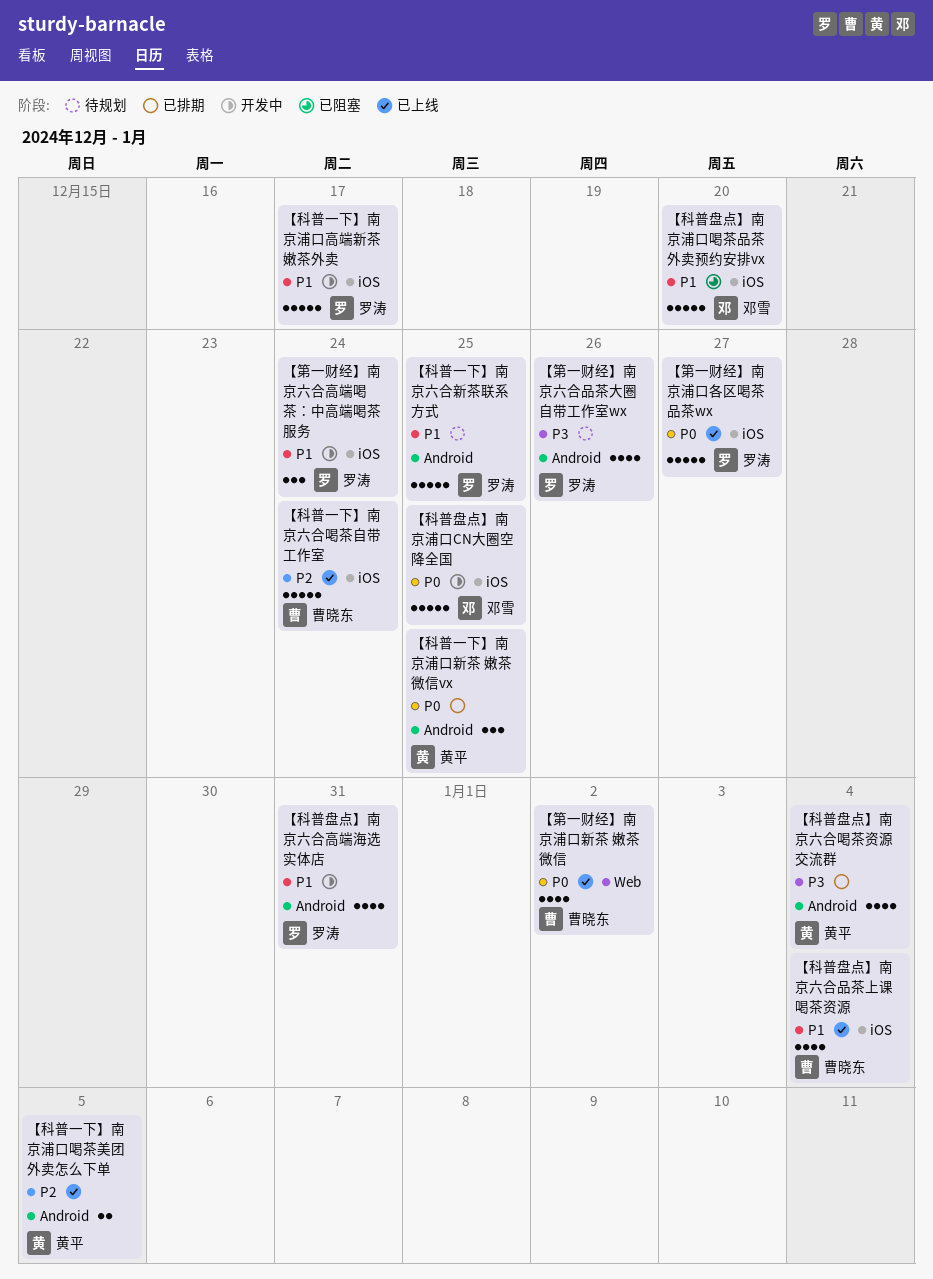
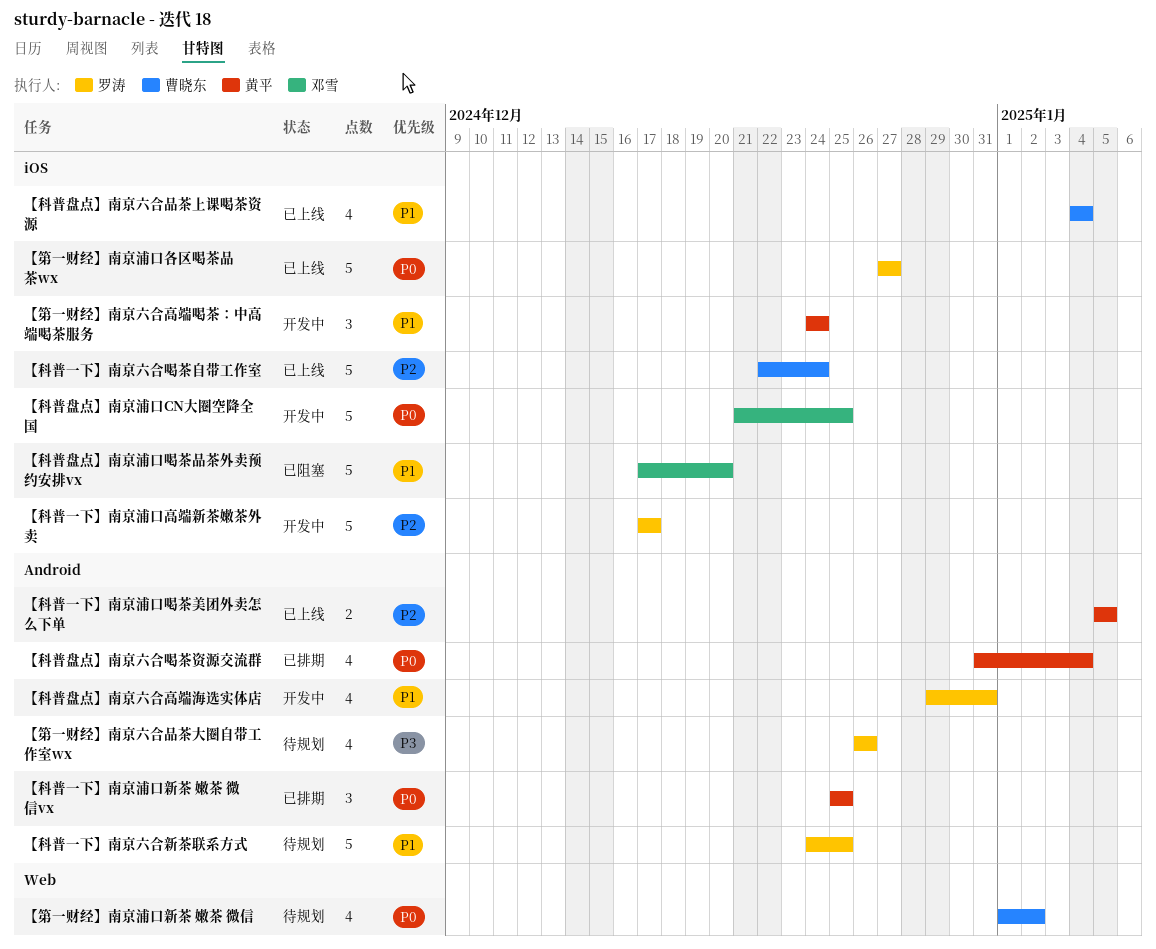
【科普一下】南京浦口高端新茶嫩茶外卖, priority: P1 -> P2
【科普盘点】南京六合喝茶资源交流群, priority: P3 -> P0
【第一财经】南京六合高端喝茶：中高端喝茶服务, owner: 罗涛 -> 黄平
【第一财经】南京浦口新茶 嫩茶 微信, status: 已上线 -> 待规划

